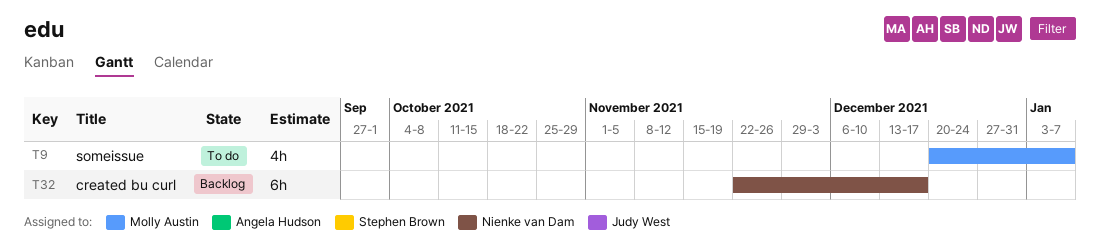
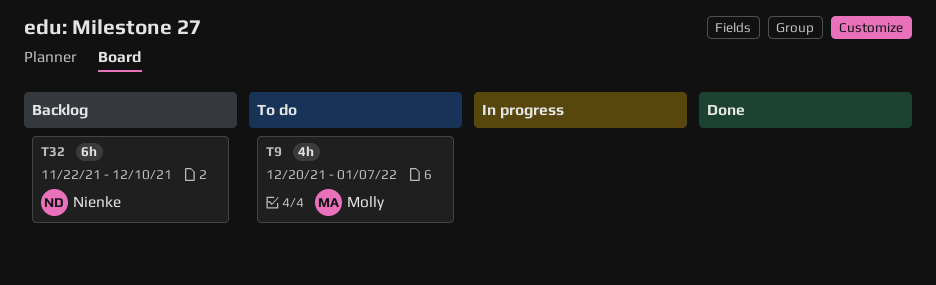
T32, due: Dec 17 -> Dec 10

